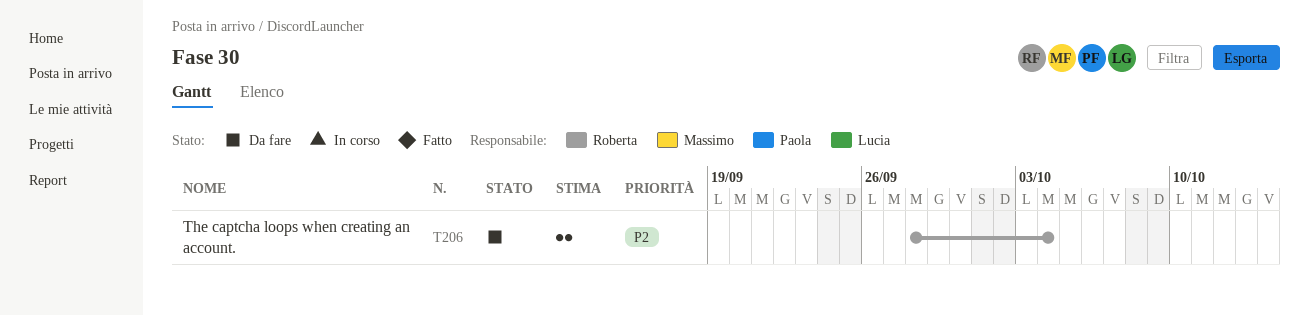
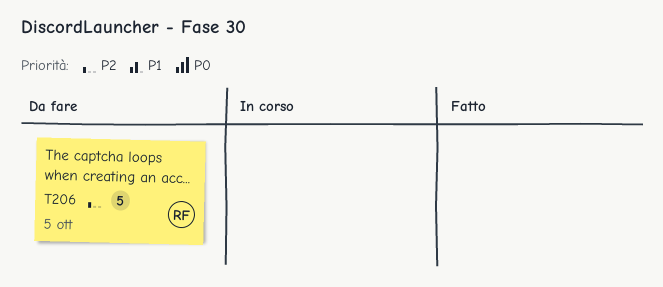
T206, estimate: 2 -> 5
T206, due: Oct 4 -> Oct 5

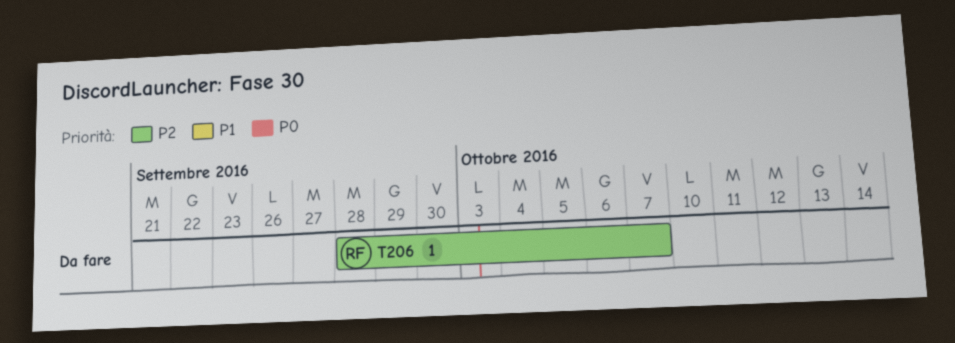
T206, estimate: 5 -> 1
T206, due: Oct 5 -> Oct 7

